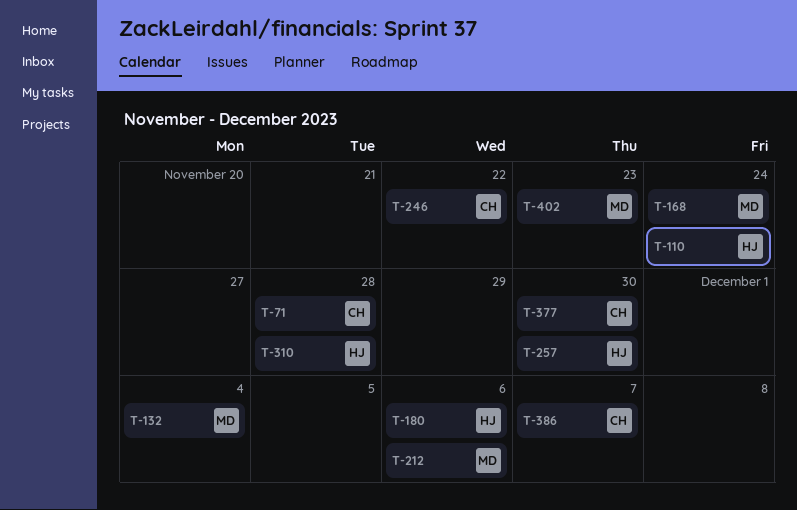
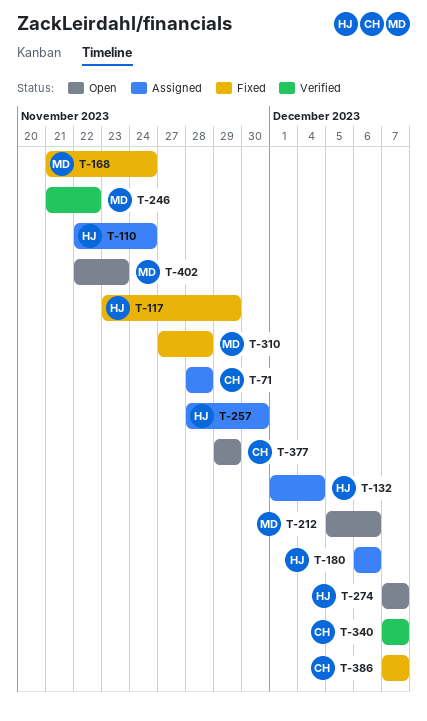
T-117: none -> present
T-132, owner: MD -> HJ
T-246, owner: CH -> MD
T-274: none -> present
T-310, owner: HJ -> MD
T-340: none -> present
T-377, due: Nov 30 -> Nov 29

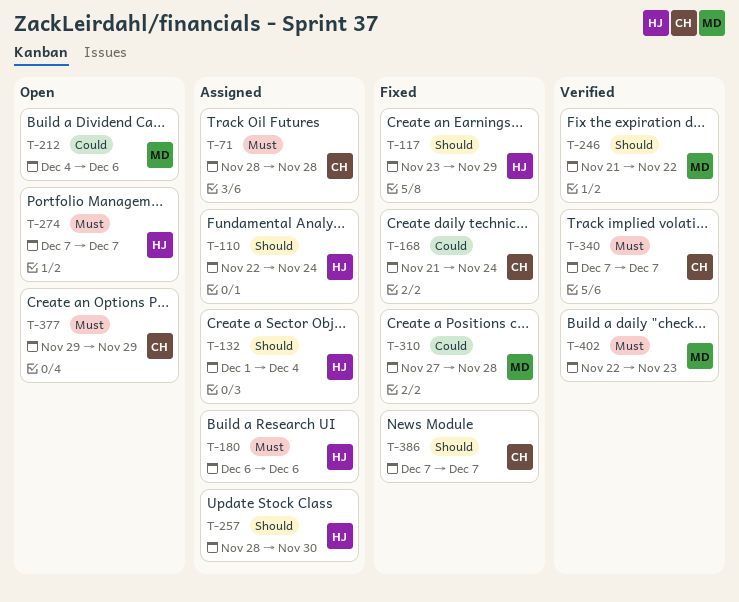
T-168, owner: MD -> CH
T-212, start: Dec 5 -> Dec 4
T-402, status: Open -> Verified

